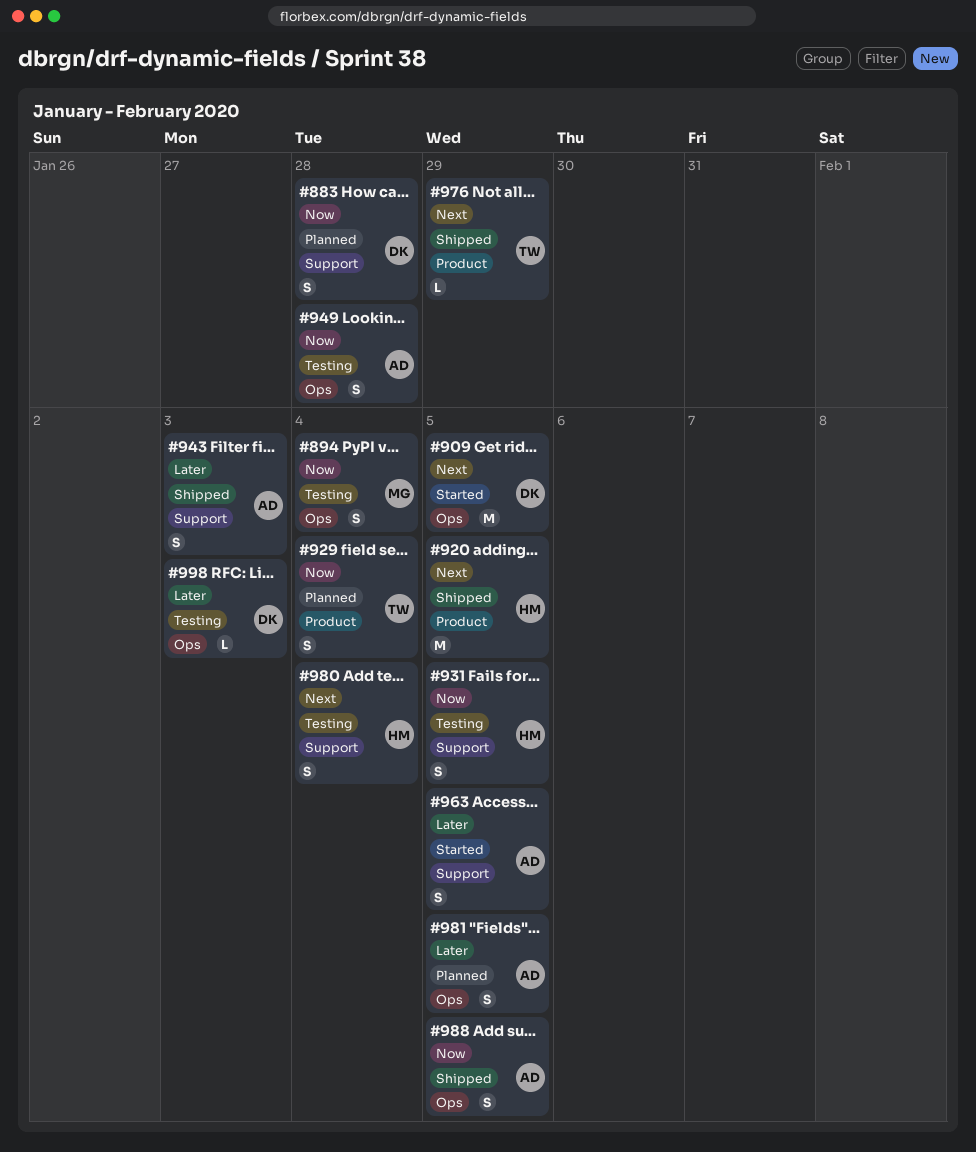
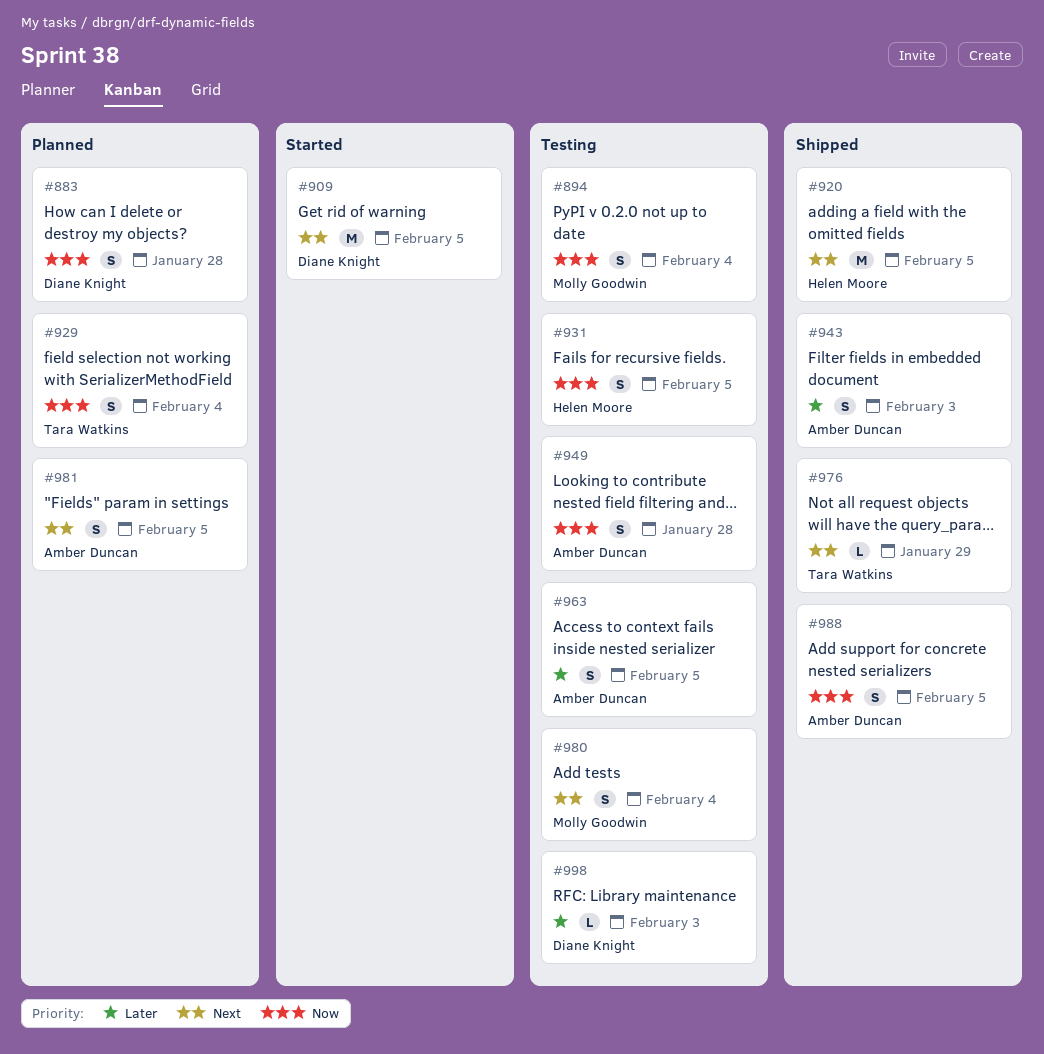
#963, status: Started -> Testing
#980, owner: Helen Moore -> Molly Goodwin
#981, priority: Later -> Next

